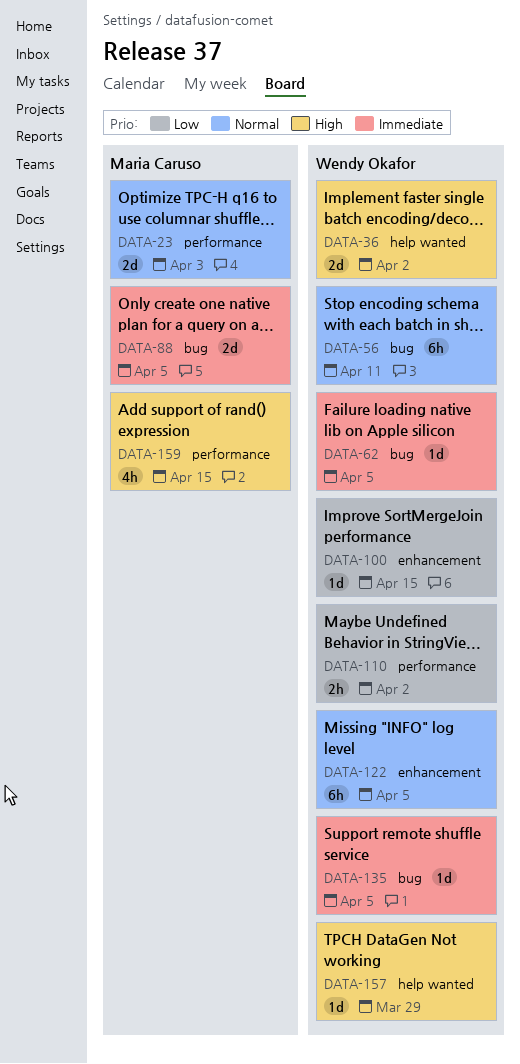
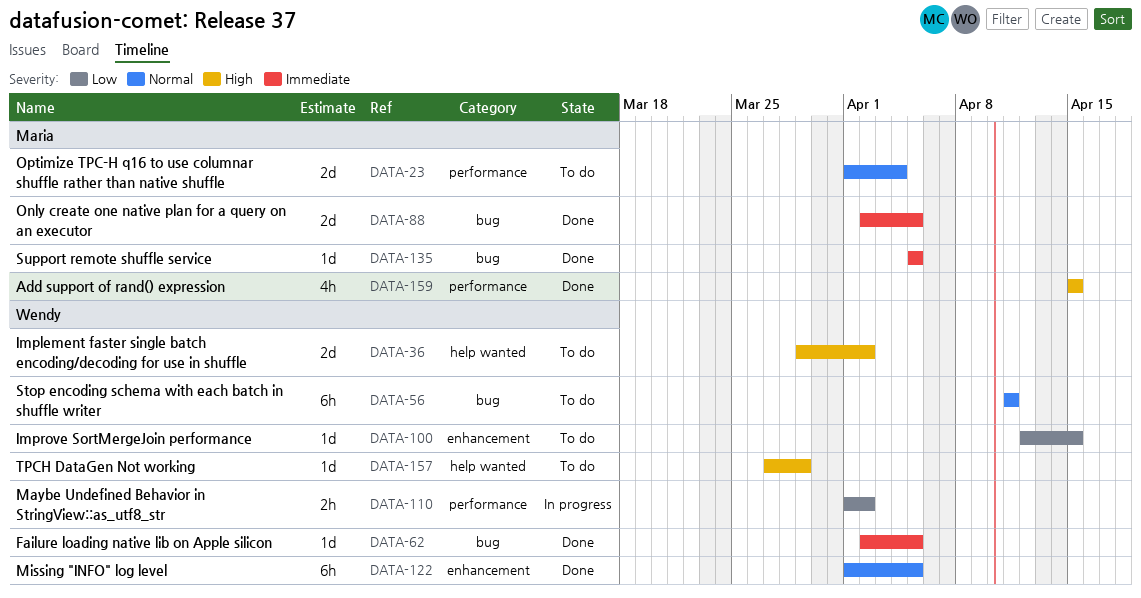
DATA-23, due: Apr 3 -> Apr 4
DATA-135, owner: Wendy Okafor -> Maria Caruso

